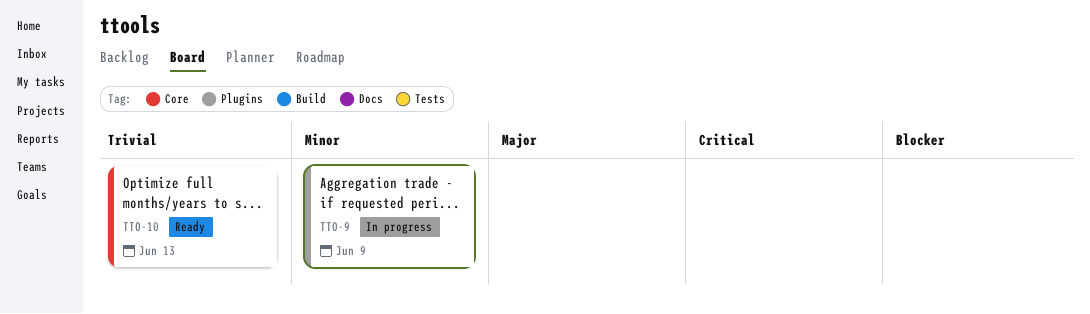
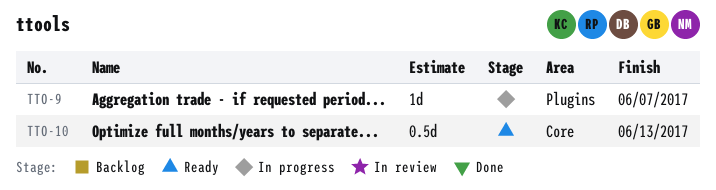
TTO-9, due: Jun 9 -> Jun 7

